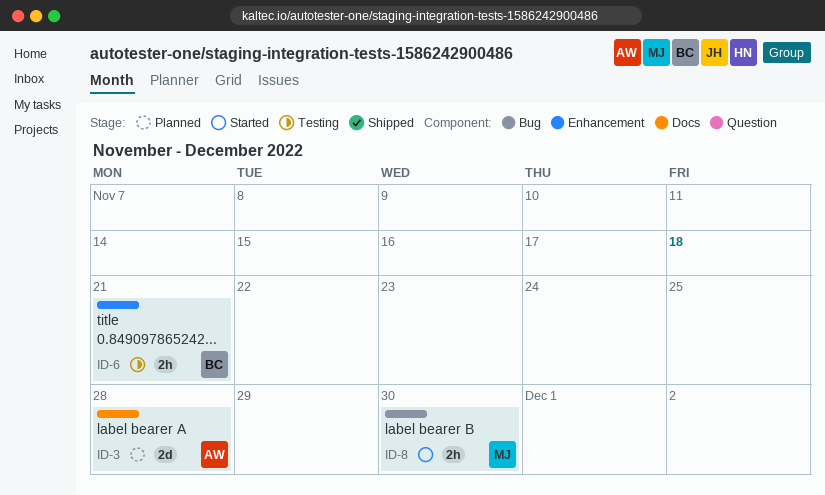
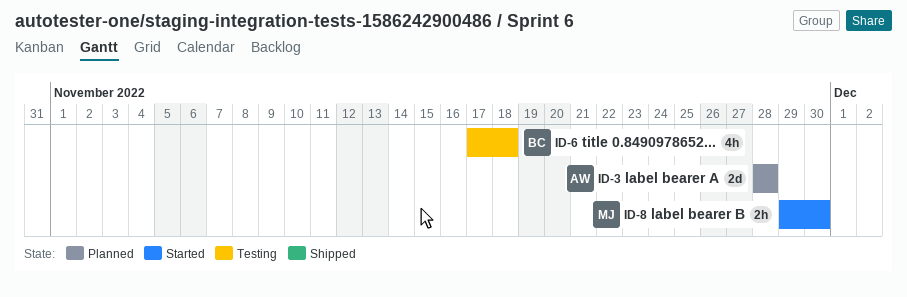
ID-6, estimate: 2h -> 4h
ID-6, due: Nov 21 -> Nov 18

